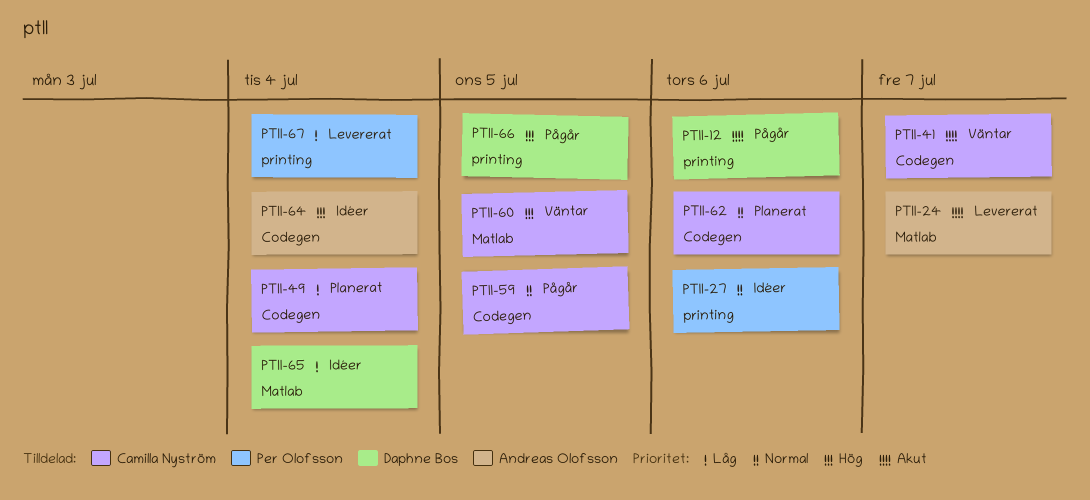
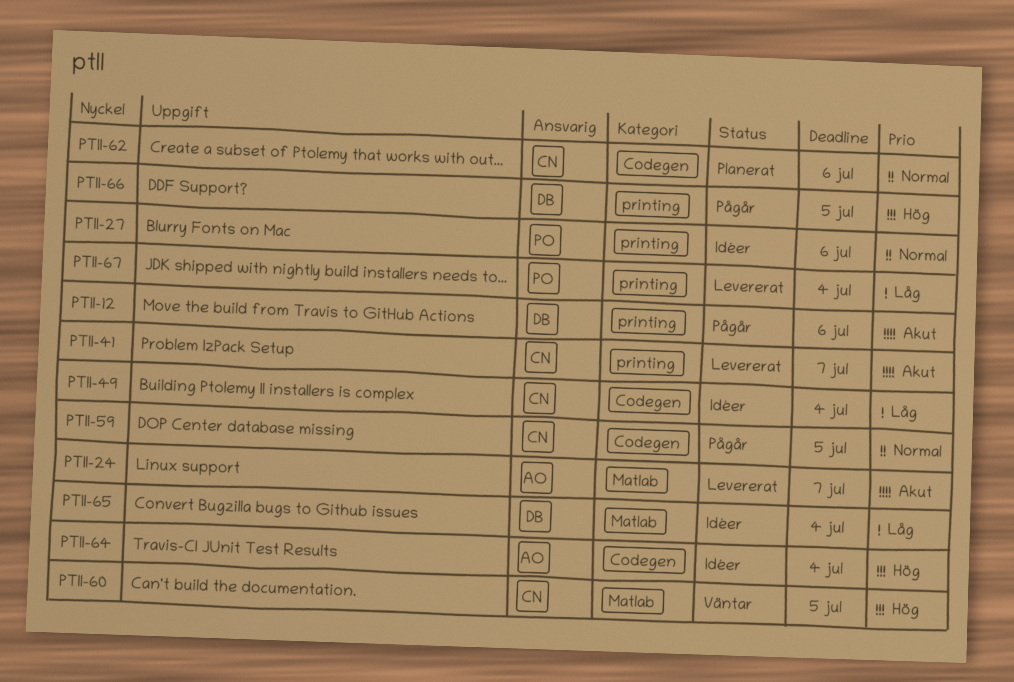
PTII-41, status: Väntar -> Levererat
PTII-41, label: Codegen -> printing
PTII-49, status: Planerat -> Idéer

